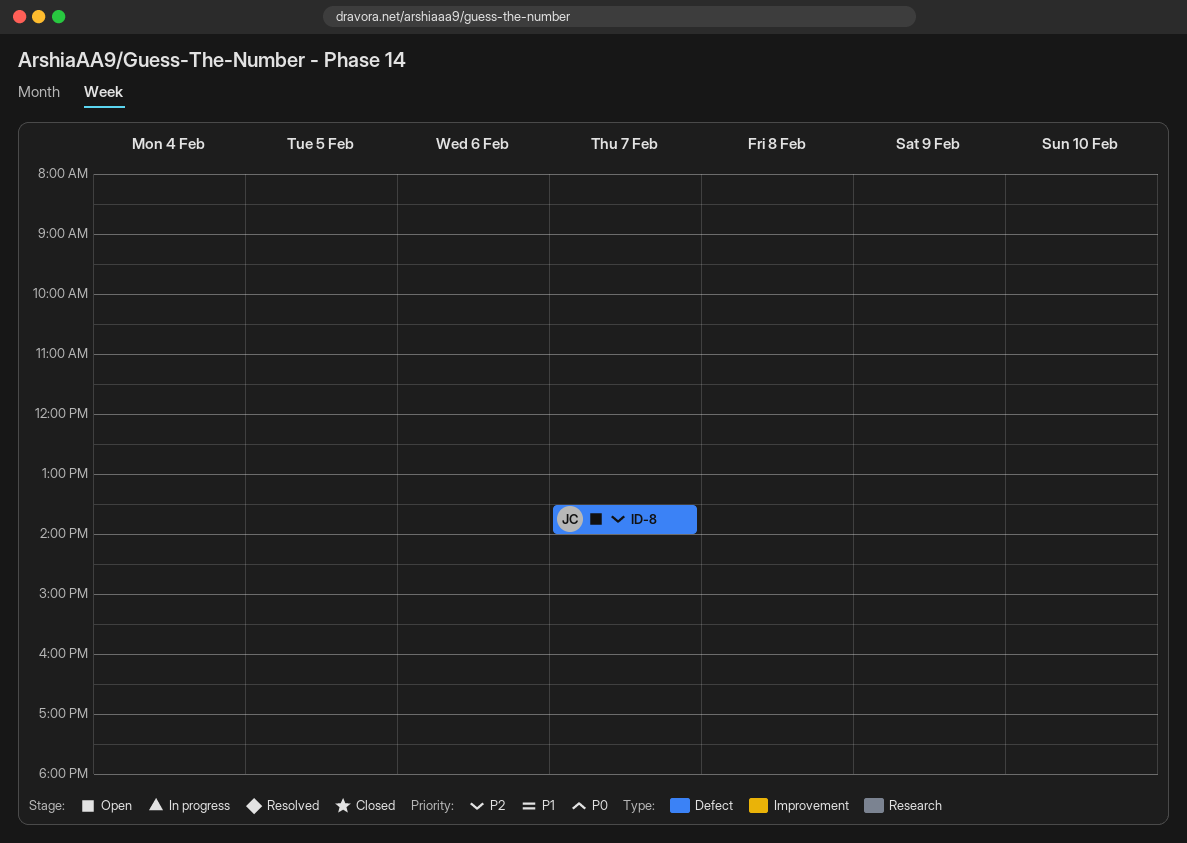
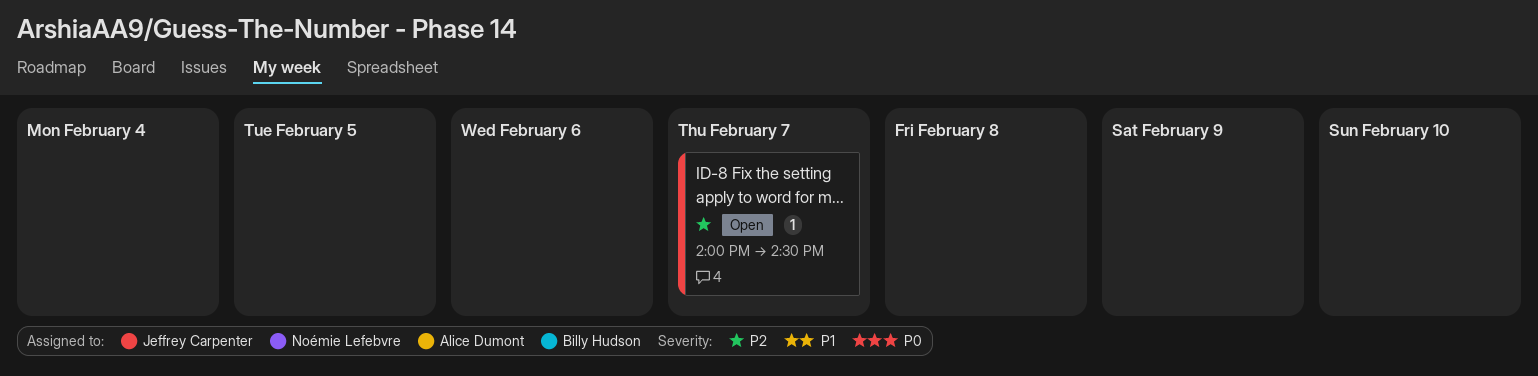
ID-8, begins: 13:30 -> 14:00
ID-8, ends: 14:00 -> 14:30

